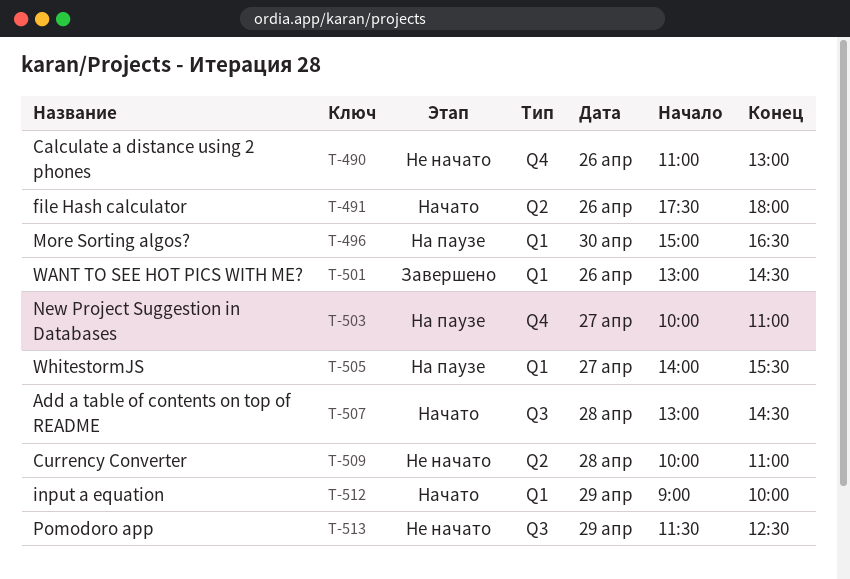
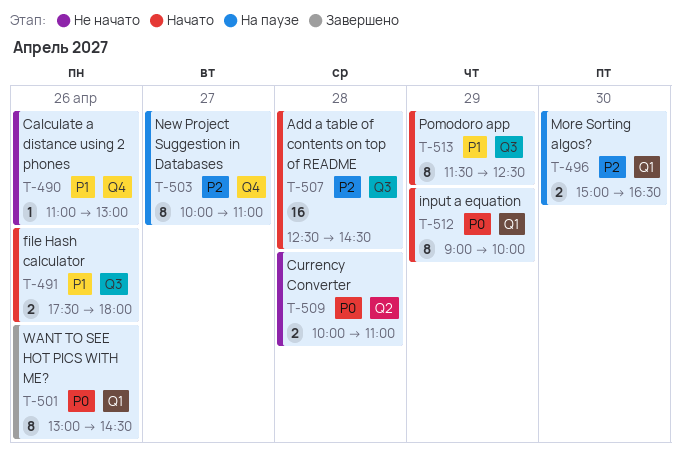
T-491, label: Q2 -> Q3
T-505: present -> none
T-507, begins: 13:00 -> 12:30
T-513, status: Не начато -> Начато

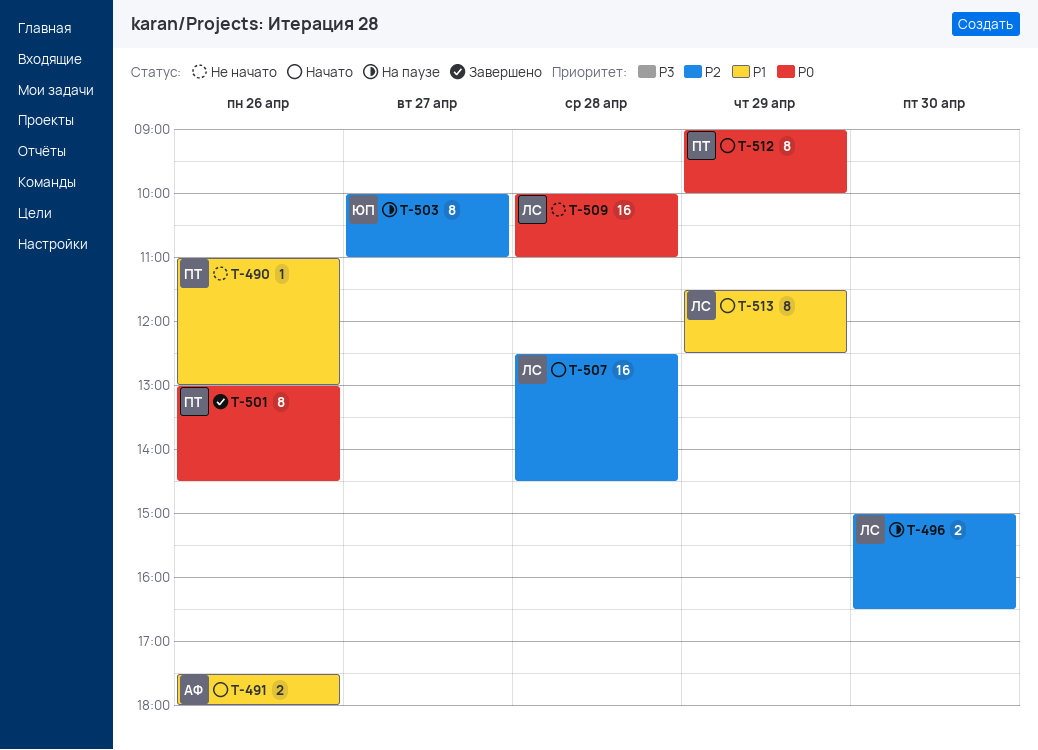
T-509, estimate: 2 -> 16

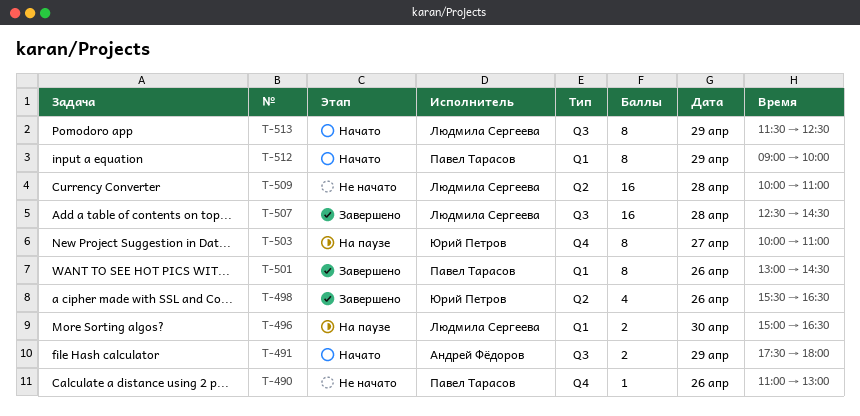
T-491, day: Apr 26 -> Apr 29
T-498: none -> present
T-507, status: Начато -> Завершено

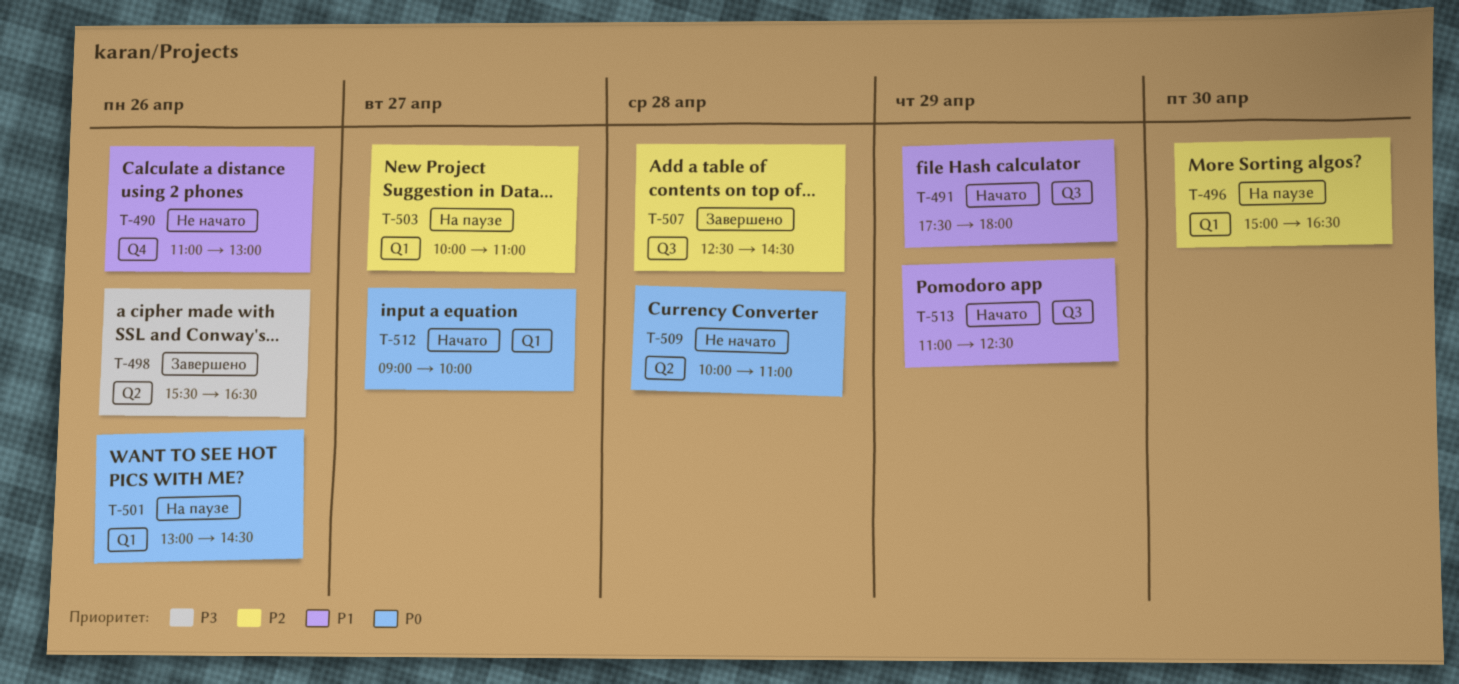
T-501, status: Завершено -> На паузе
T-503, label: Q4 -> Q1
T-512, day: Apr 29 -> Apr 27
T-513, begins: 11:30 -> 11:00

